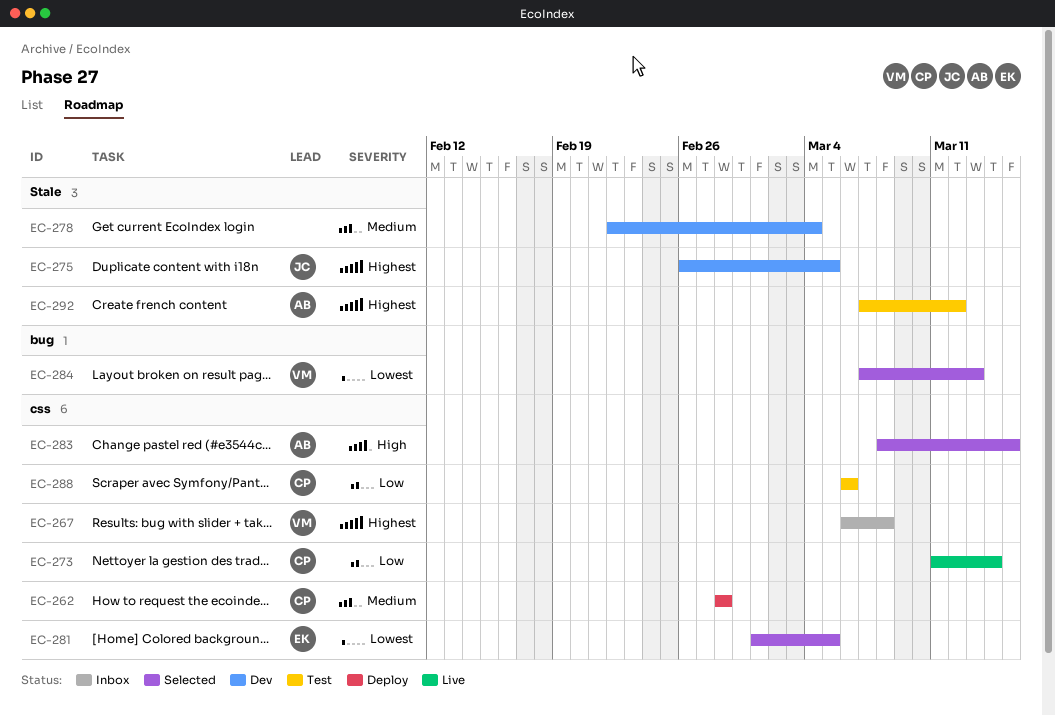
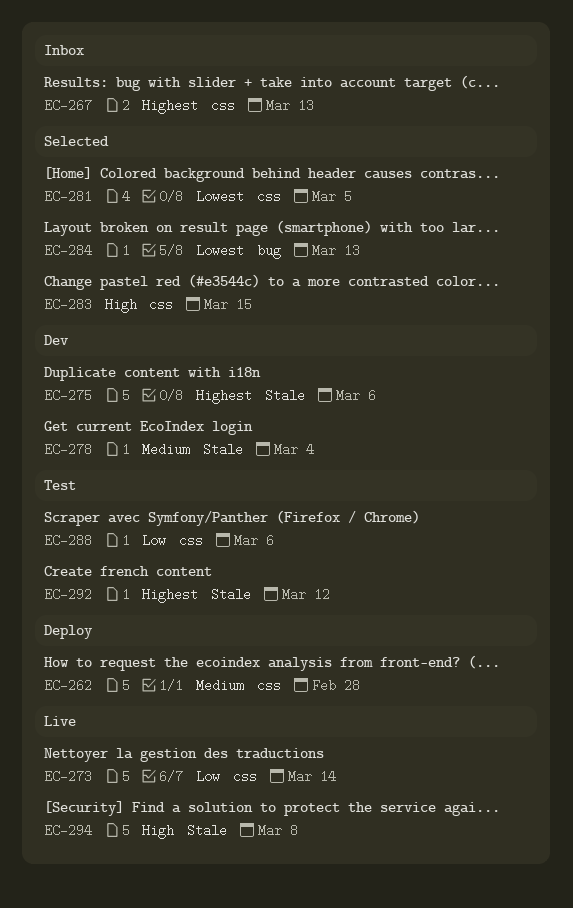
EC-267, due: Mar 8 -> Mar 13
EC-275, due: Mar 5 -> Mar 6
EC-294: none -> present

